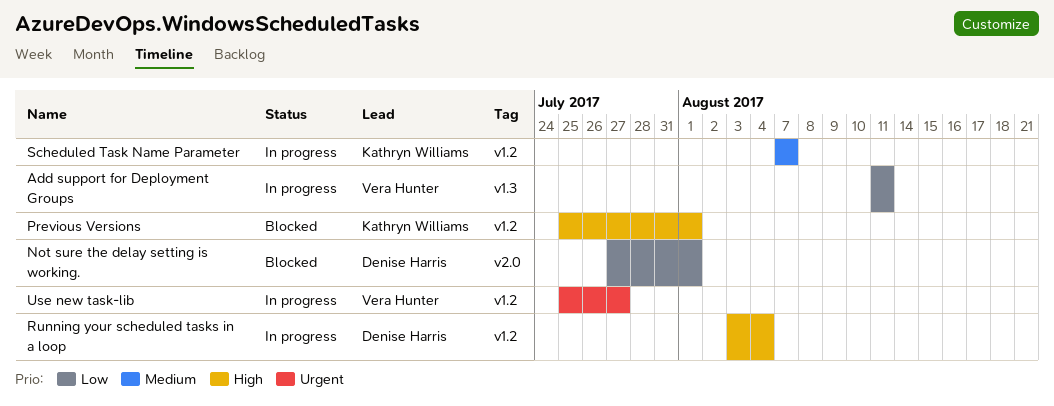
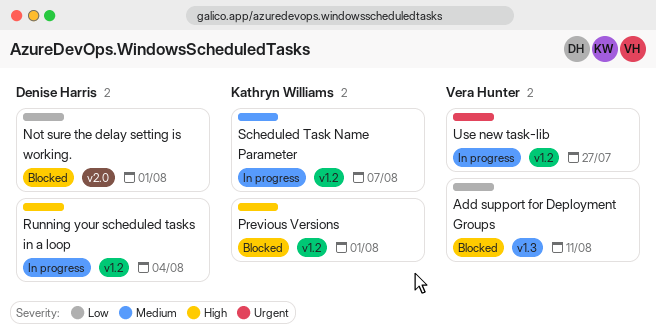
Add support for Deployment Groups, status: In progress -> Blocked

